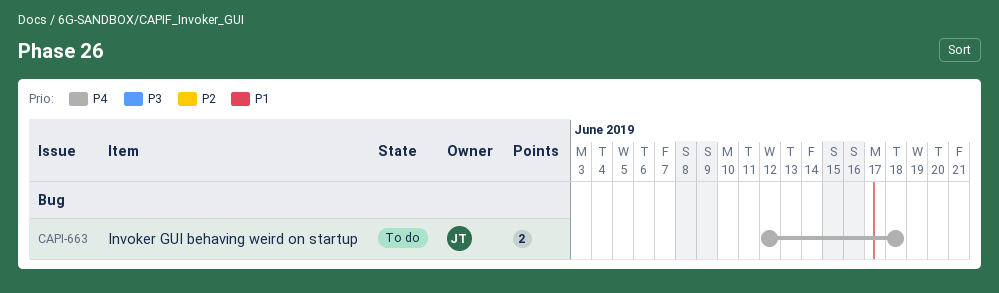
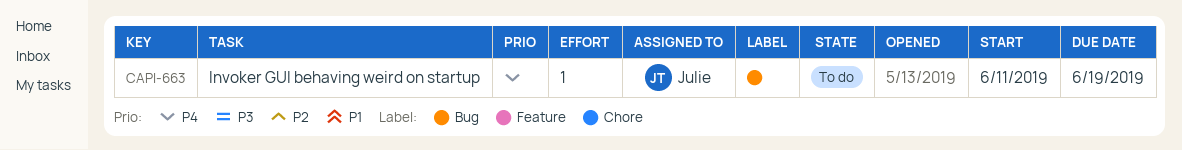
CAPI-663, estimate: 2 -> 1
CAPI-663, start: Jun 12 -> Jun 11
CAPI-663, due: Jun 18 -> Jun 19

